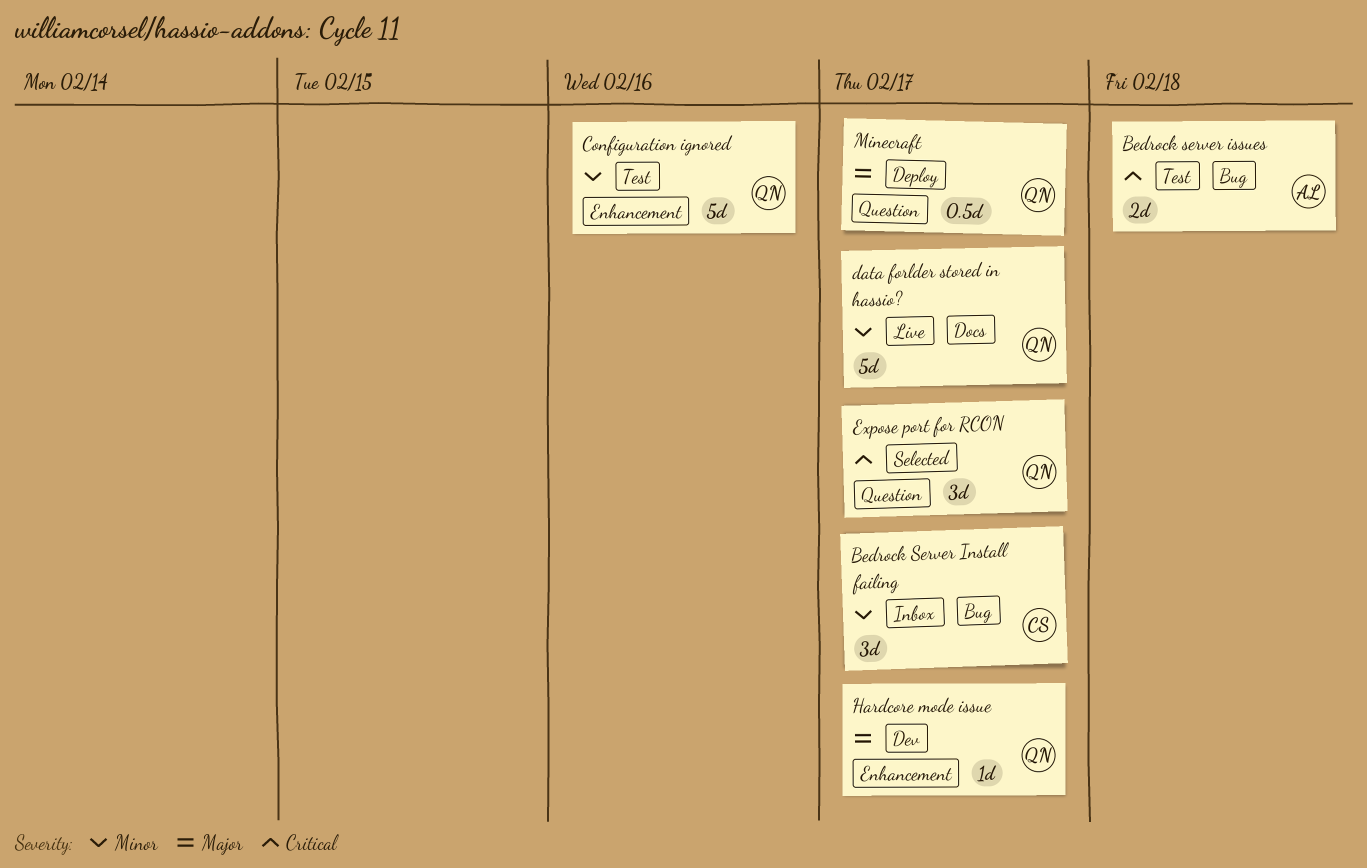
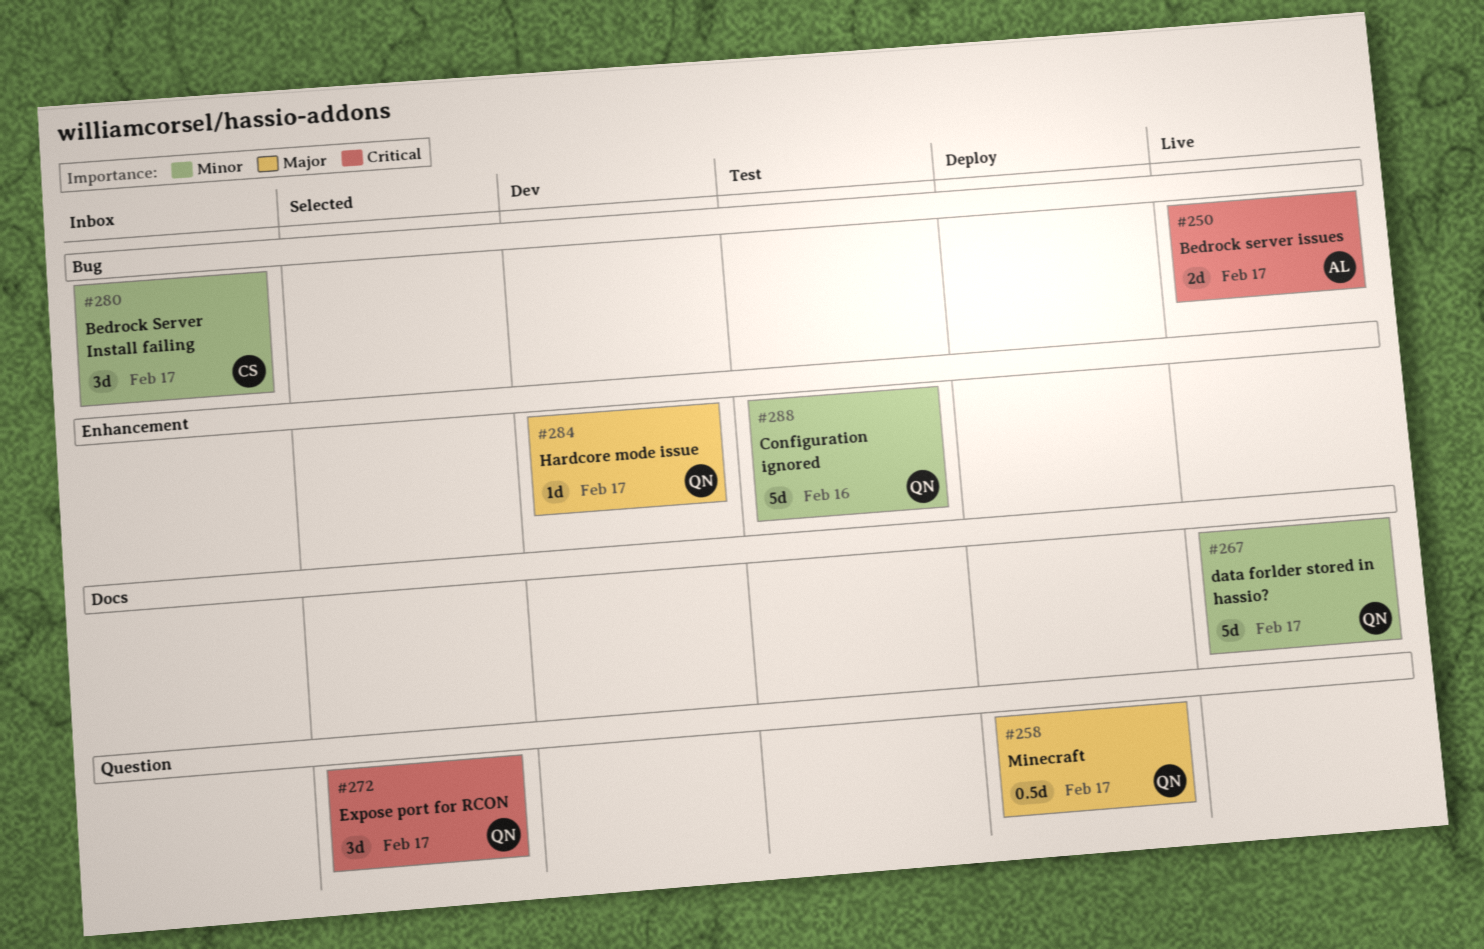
Bedrock server issues, status: Test -> Live
Bedrock server issues, due: Feb 18 -> Feb 17

